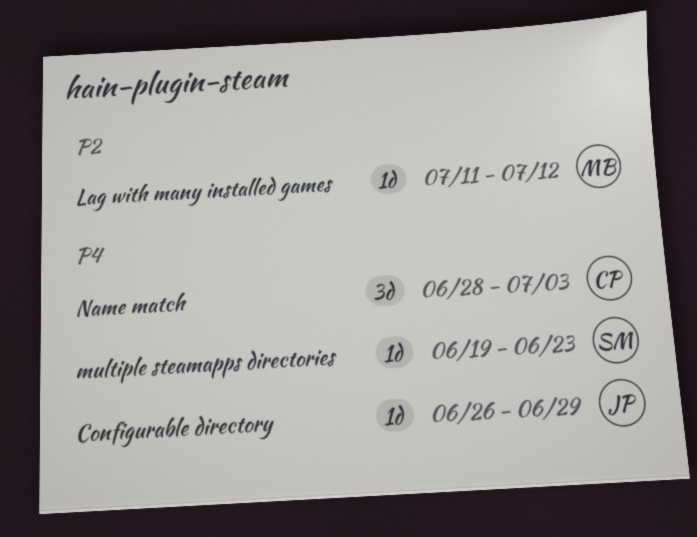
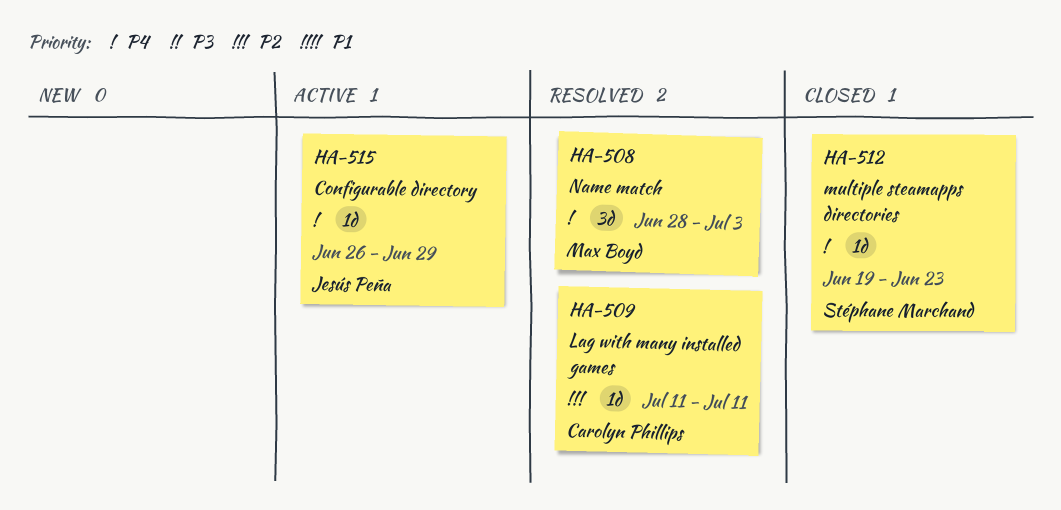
Lag with many installed games, owner: Max Boyd -> Carolyn Phillips
Lag with many installed games, due: Jul 12 -> Jul 11
Name match, owner: Carolyn Phillips -> Max Boyd

